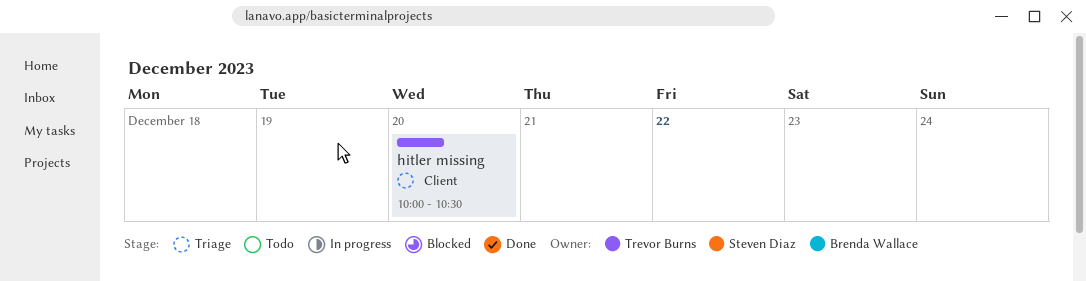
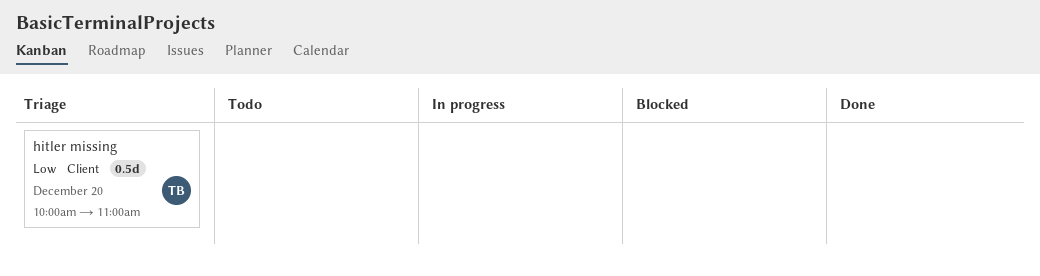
hitler missing, ends: 10:30 -> 11:00

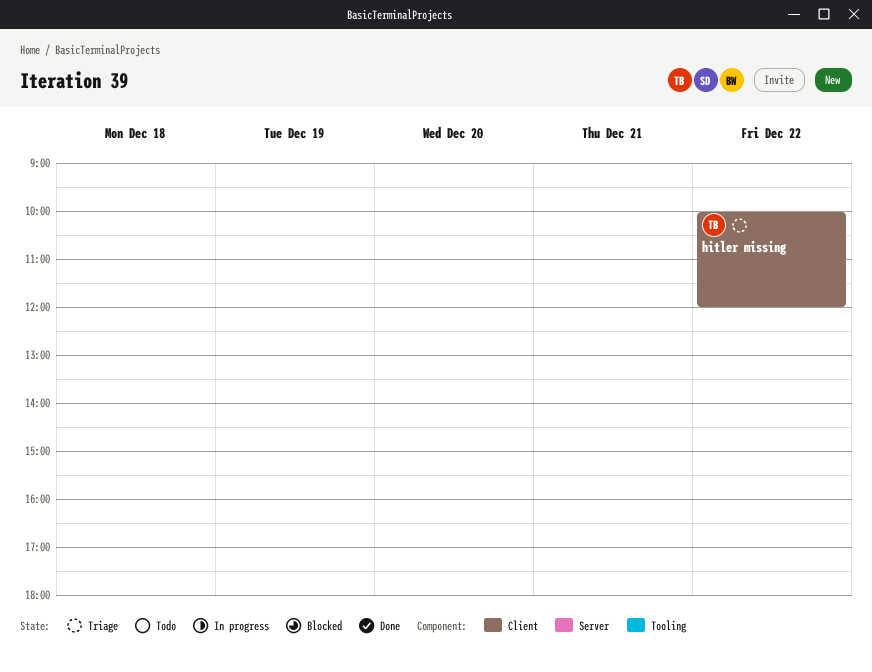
hitler missing, day: Dec 20 -> Dec 22
hitler missing, ends: 11:00 -> 12:00

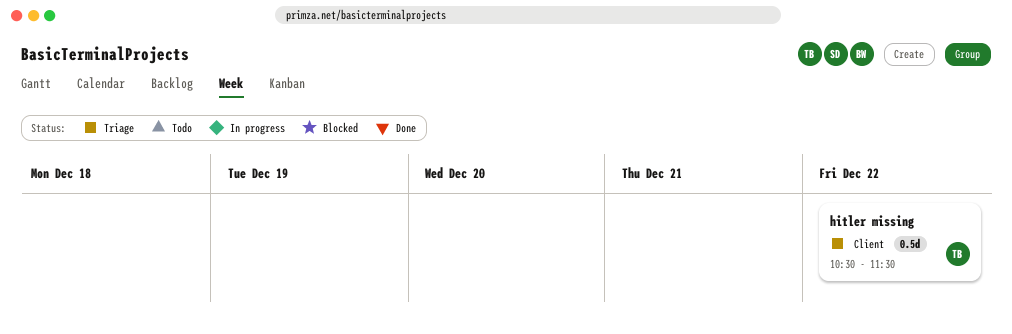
hitler missing, begins: 10:00 -> 10:30
hitler missing, ends: 12:00 -> 11:30

